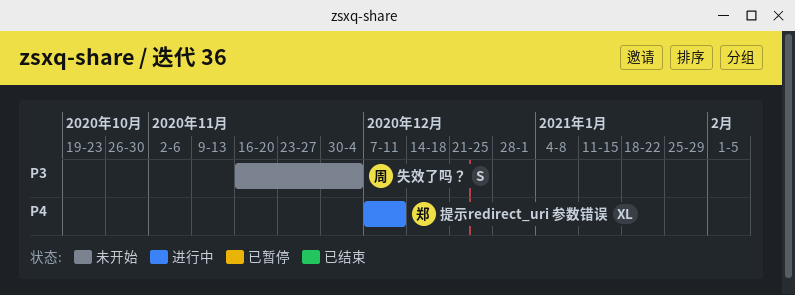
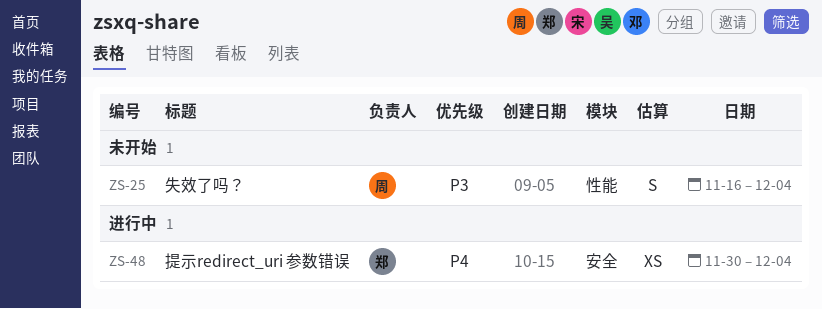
提示redirect_uri 参数错误, estimate: XL -> XS
提示redirect_uri 参数错误, start: Dec 7 -> Nov 30
提示redirect_uri 参数错误, due: Dec 11 -> Dec 4

